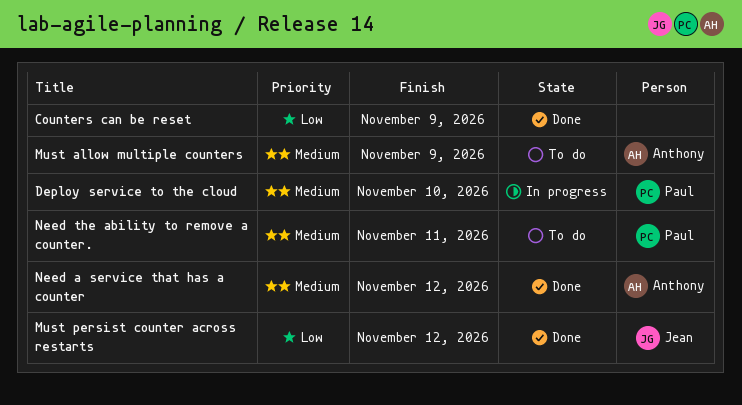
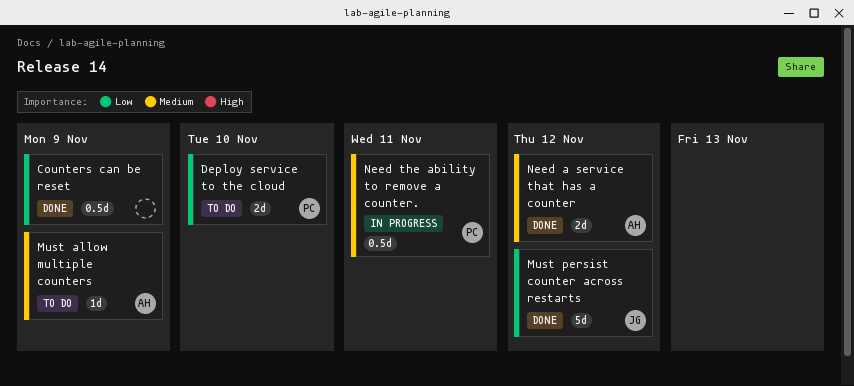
Deploy service to the cloud, status: In progress -> To do
Deploy service to the cloud, priority: Medium -> Low
Need the ability to remove a counter., status: To do -> In progress

